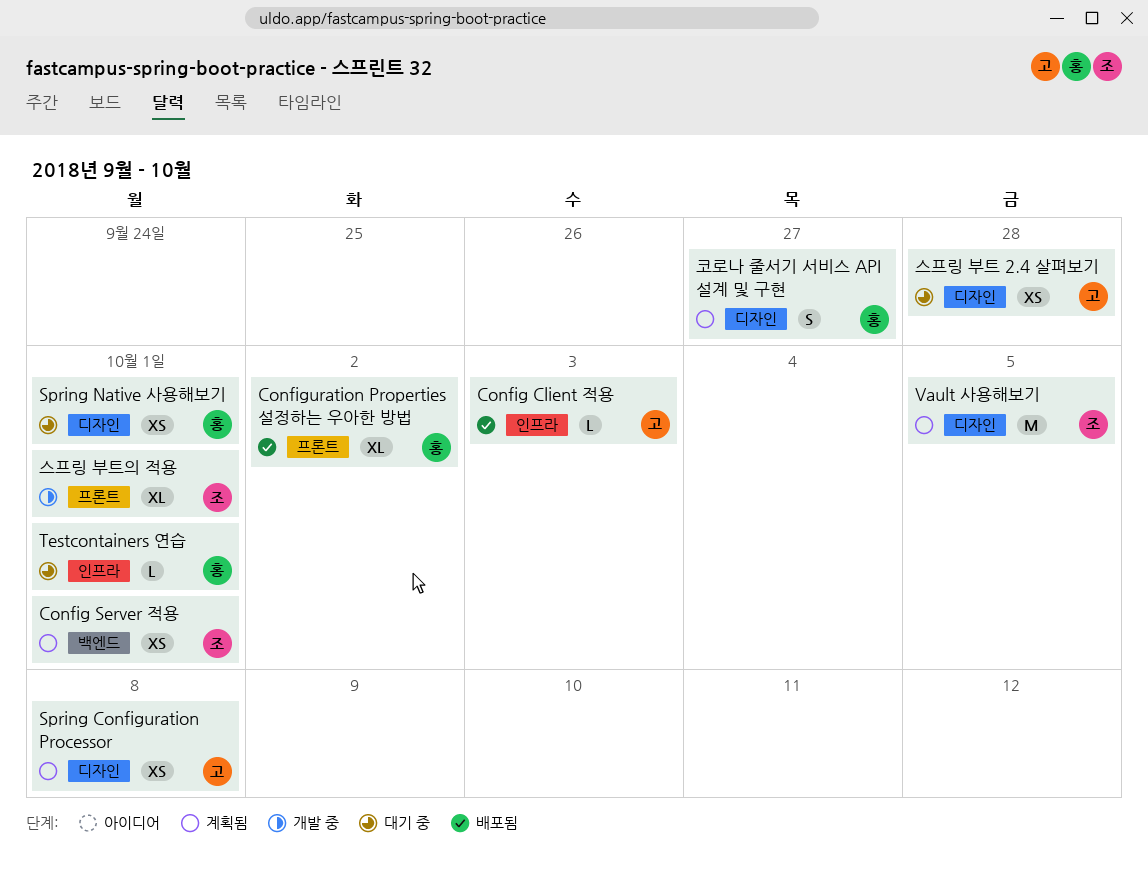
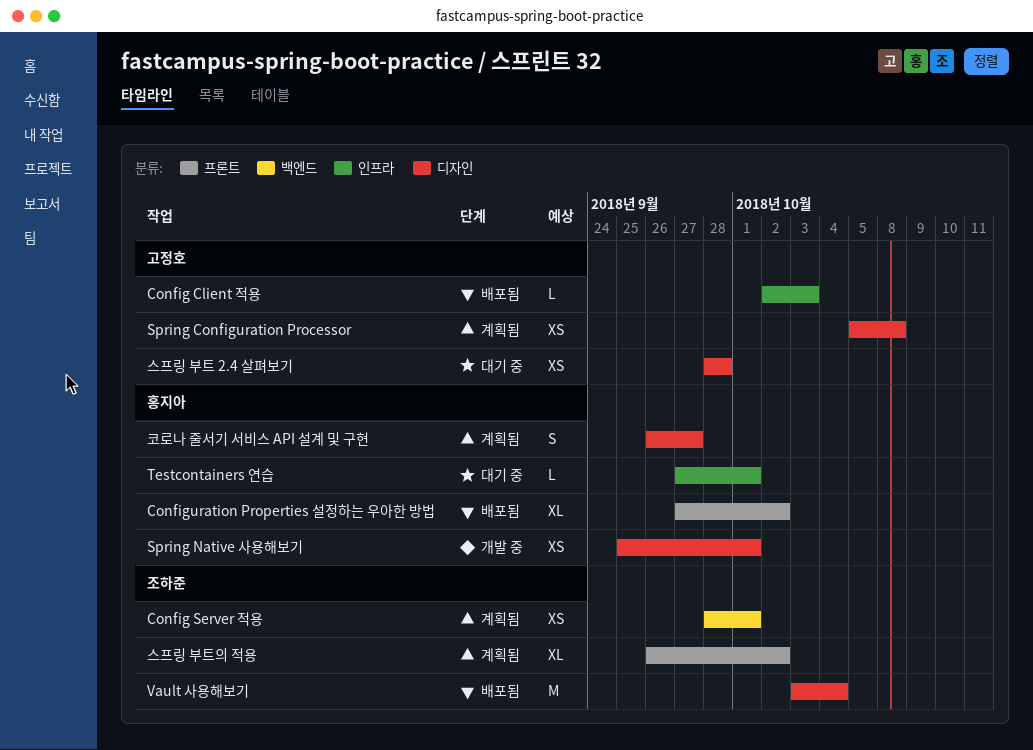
Spring Native 사용해보기, status: 대기 중 -> 개발 중
Vault 사용해보기, status: 계획됨 -> 배포됨
Vault 사용해보기, due: Oct 5 -> Oct 4
스프링 부트의 적용, status: 개발 중 -> 계획됨
스프링 부트의 적용, due: Oct 1 -> Oct 2

